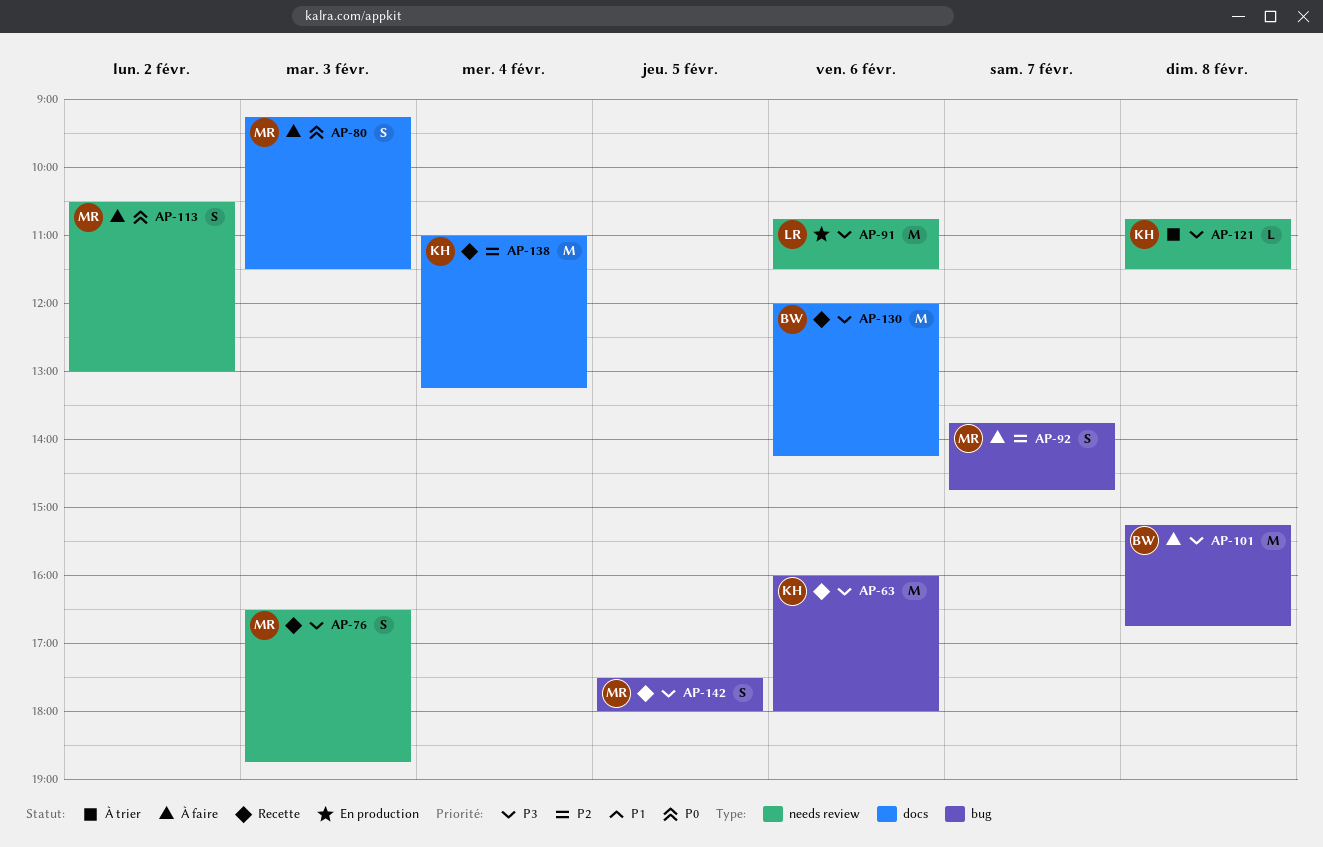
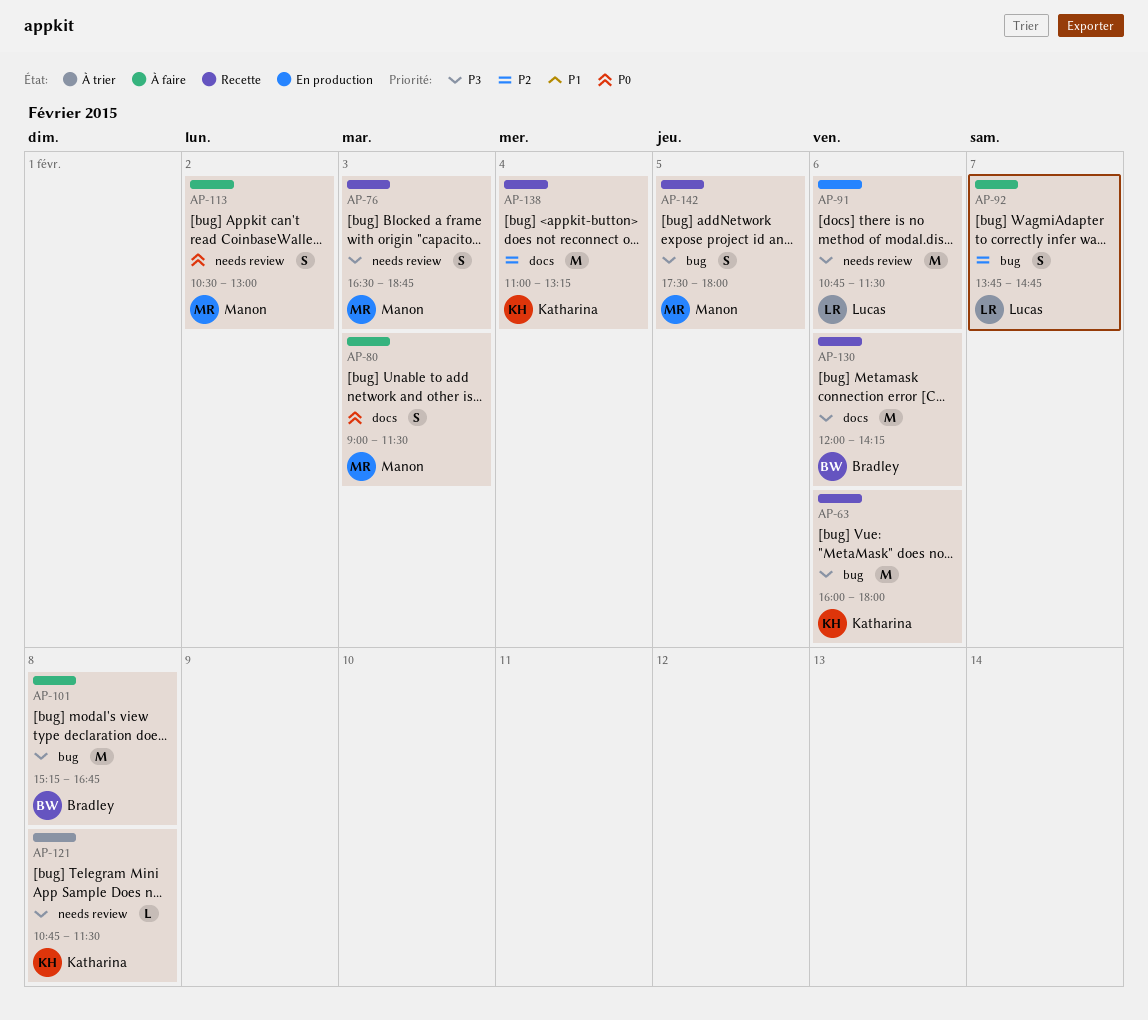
AP-80, begins: 09:15 -> 09:00
AP-92, owner: Manon -> Lucas

